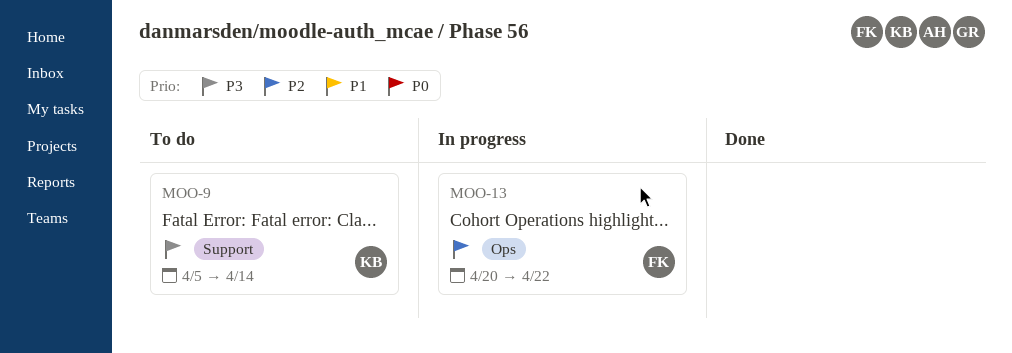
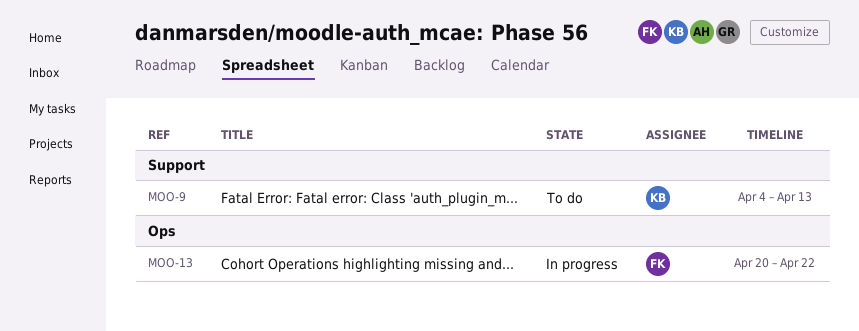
MOO-9, start: Apr 5 -> Apr 4
MOO-9, due: Apr 14 -> Apr 13

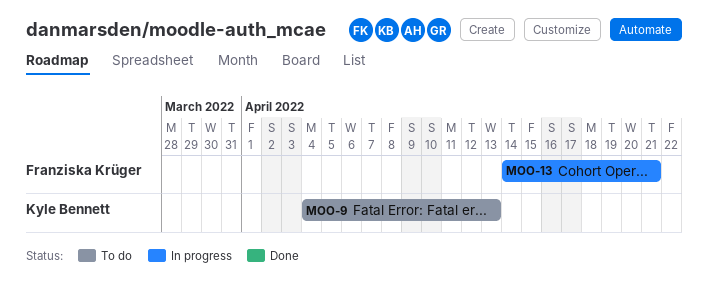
MOO-13, start: Apr 20 -> Apr 14
MOO-13, due: Apr 22 -> Apr 21

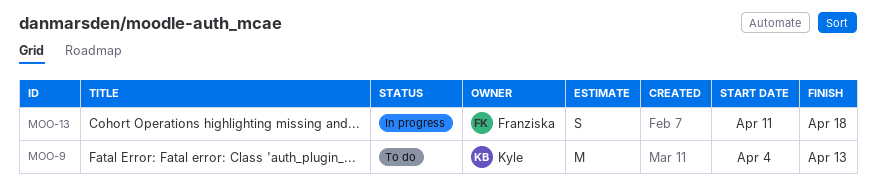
MOO-13, start: Apr 14 -> Apr 11
MOO-13, due: Apr 21 -> Apr 18

